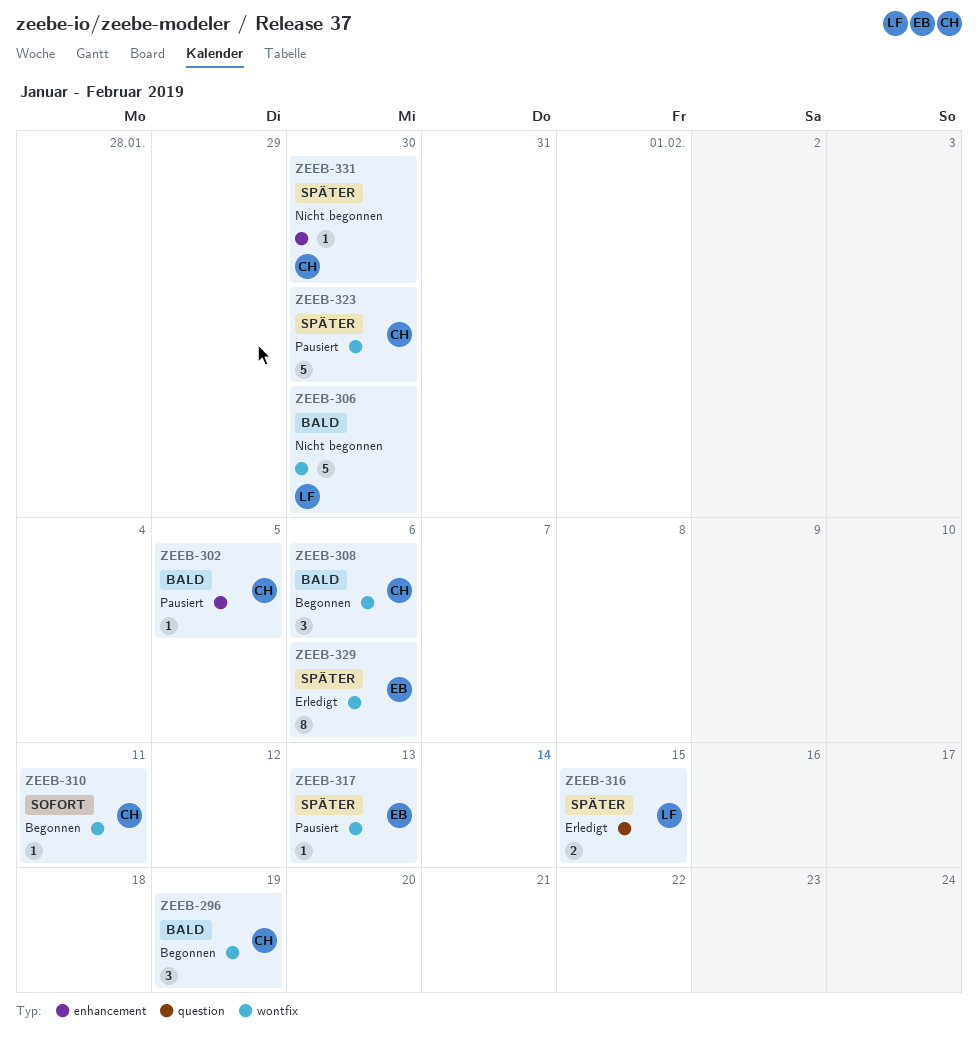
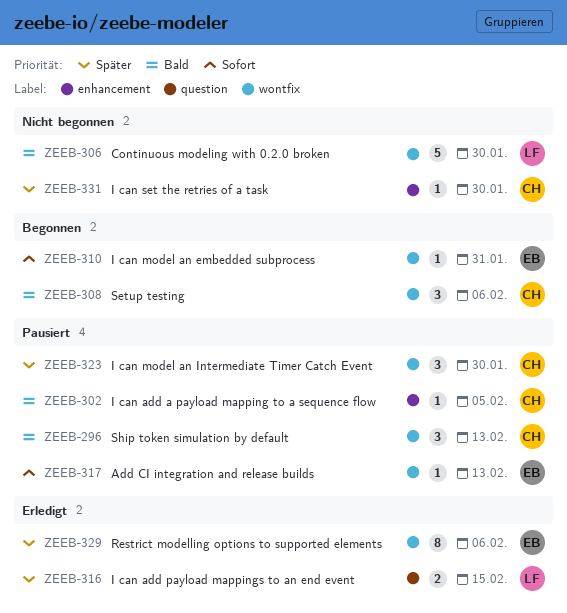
ZEEB-296, status: Begonnen -> Pausiert
ZEEB-296, due: Feb 19 -> Feb 13
ZEEB-310, owner: CH -> EB
ZEEB-310, due: Feb 11 -> Jan 31
ZEEB-317, priority: Später -> Sofort
ZEEB-323, estimate: 5 -> 3

